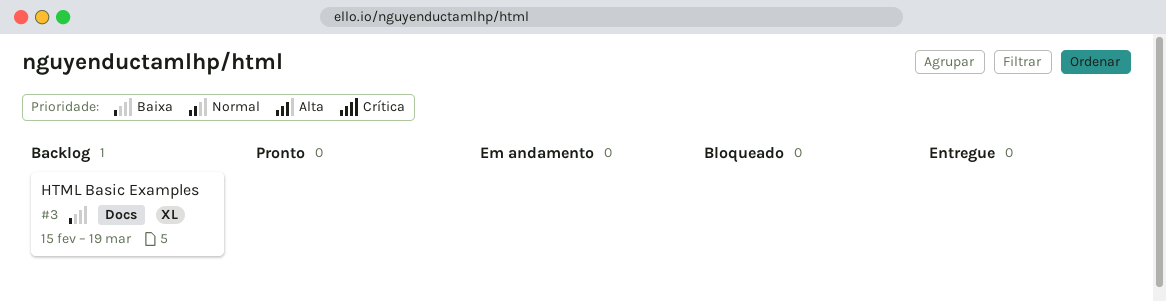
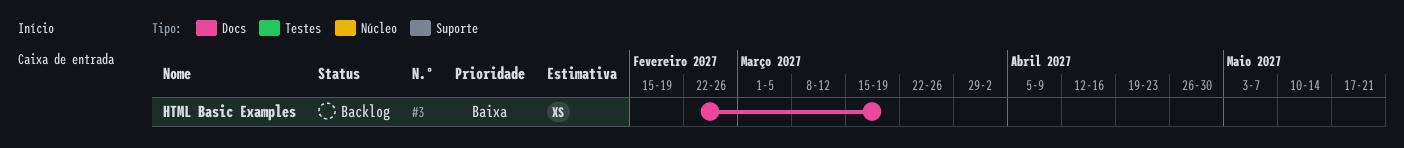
#3, estimate: XL -> XS
#3, start: Feb 15 -> Feb 22

